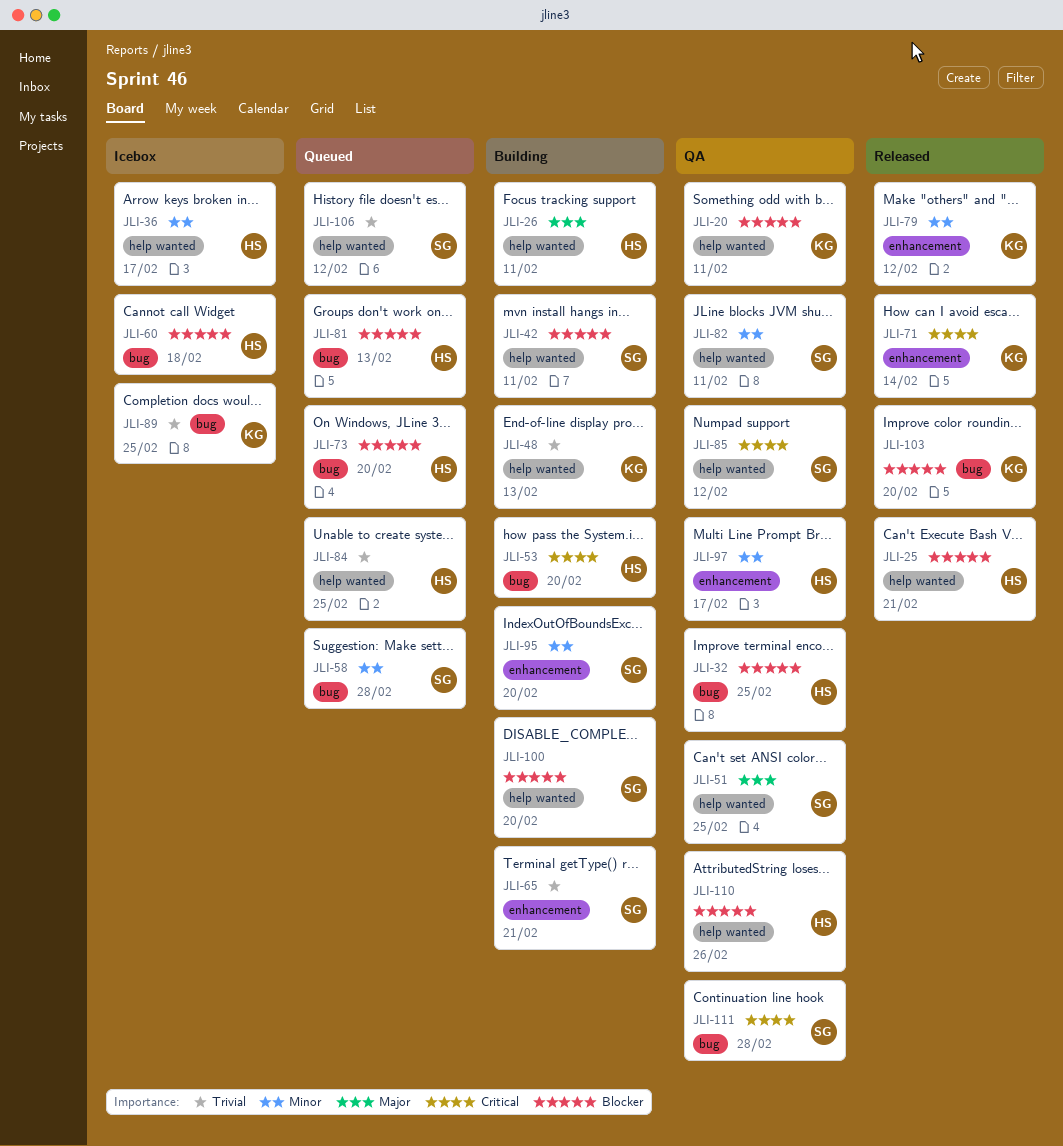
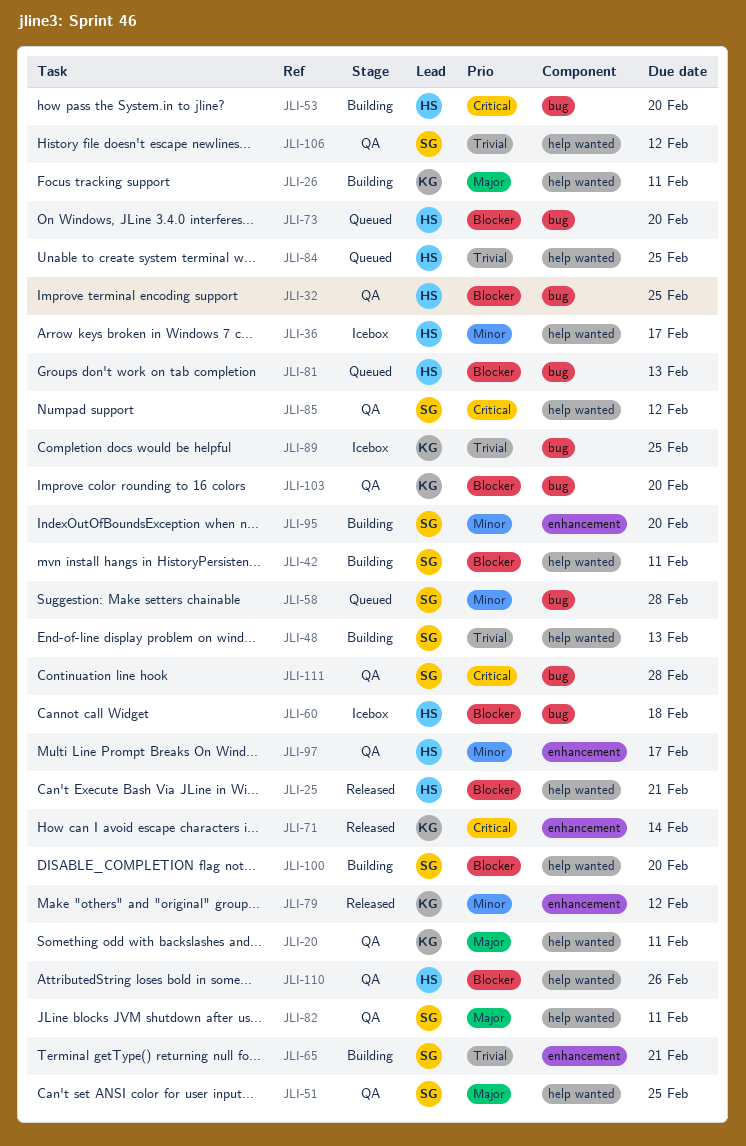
JLI-20, priority: Blocker -> Major
JLI-26, owner: HS -> KG
JLI-48, owner: KG -> SG
JLI-82, priority: Minor -> Major
JLI-103, status: Released -> QA
JLI-106, status: Queued -> QA

